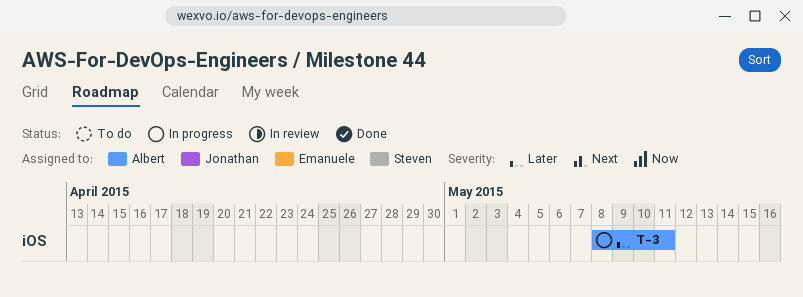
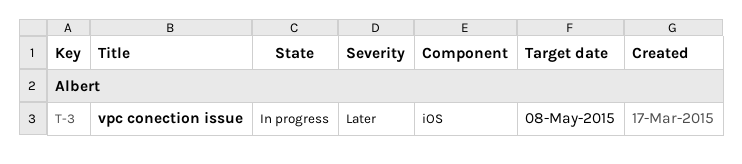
T-3, due: May 11 -> May 8

